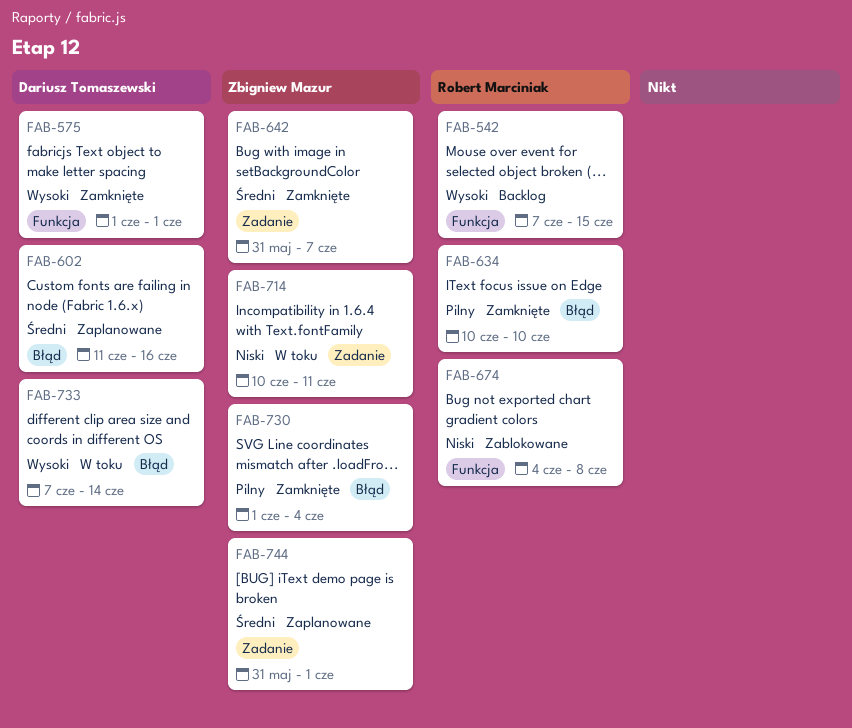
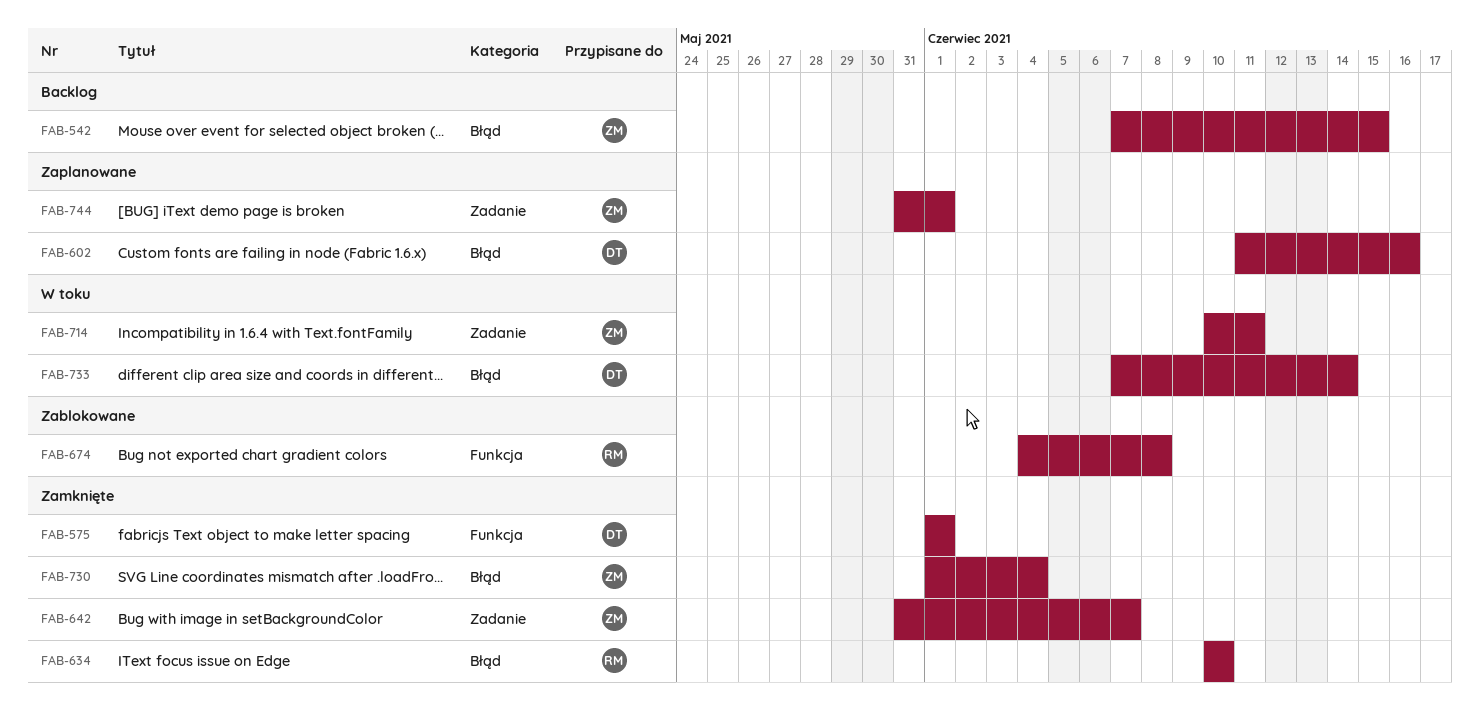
FAB-542, owner: Robert Marciniak -> Zbigniew Mazur
FAB-542, label: Funkcja -> Błąd

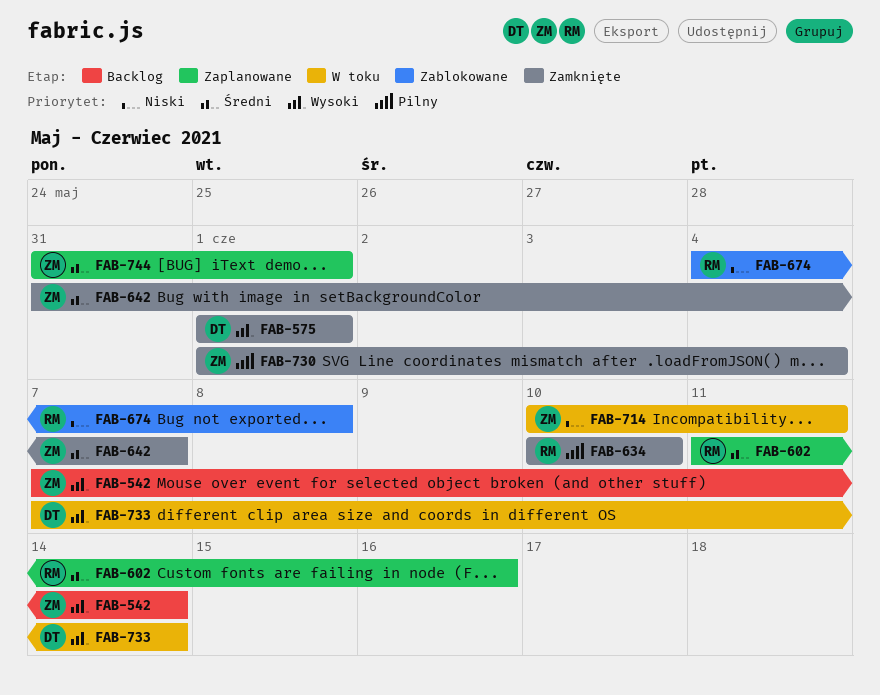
FAB-542, due: Jun 15 -> Jun 14
FAB-602, owner: DT -> RM

